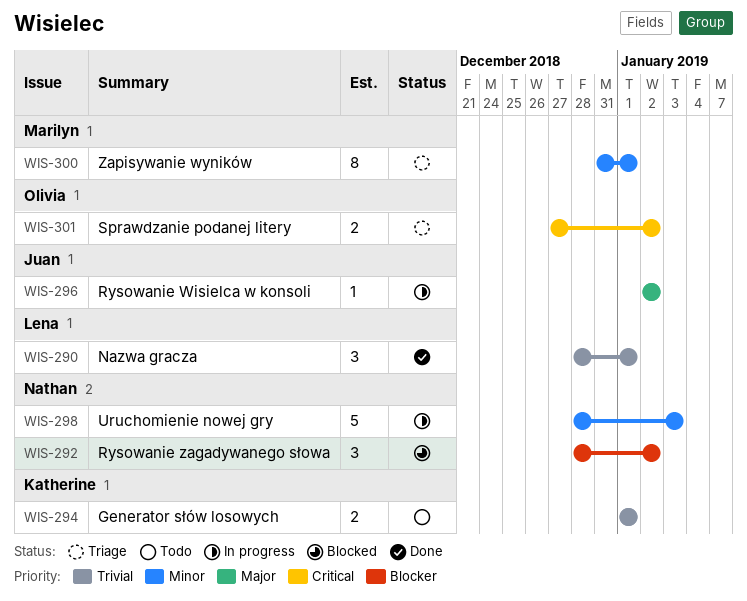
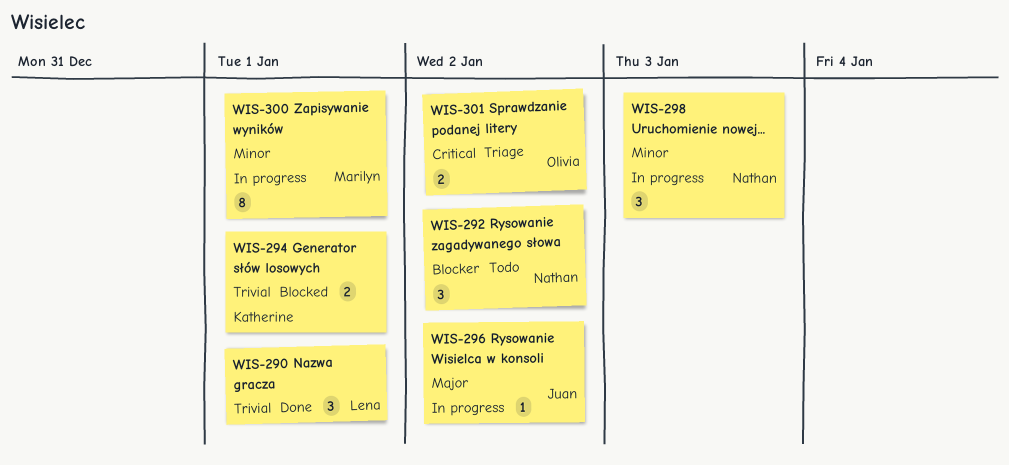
WIS-292, status: Blocked -> Todo
WIS-294, status: Todo -> Blocked
WIS-298, estimate: 5 -> 3
WIS-300, status: Triage -> In progress

